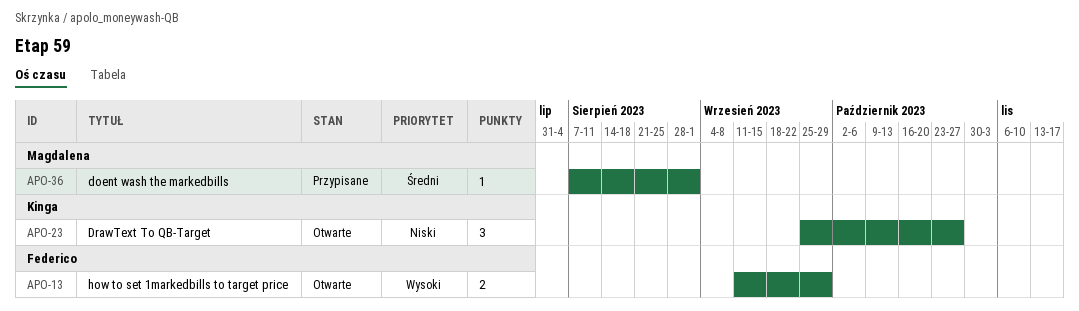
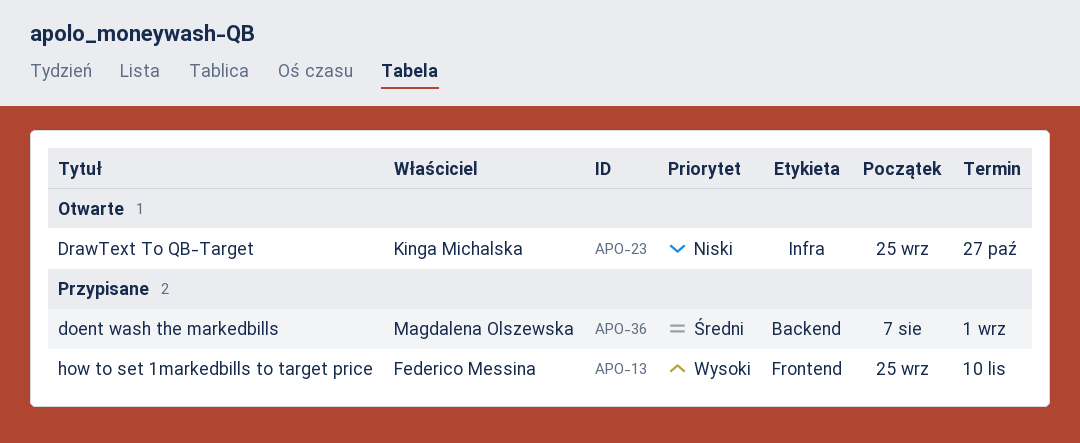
APO-13, status: Otwarte -> Przypisane
APO-13, start: Sep 11 -> Sep 25
APO-13, due: Sep 29 -> Nov 10

